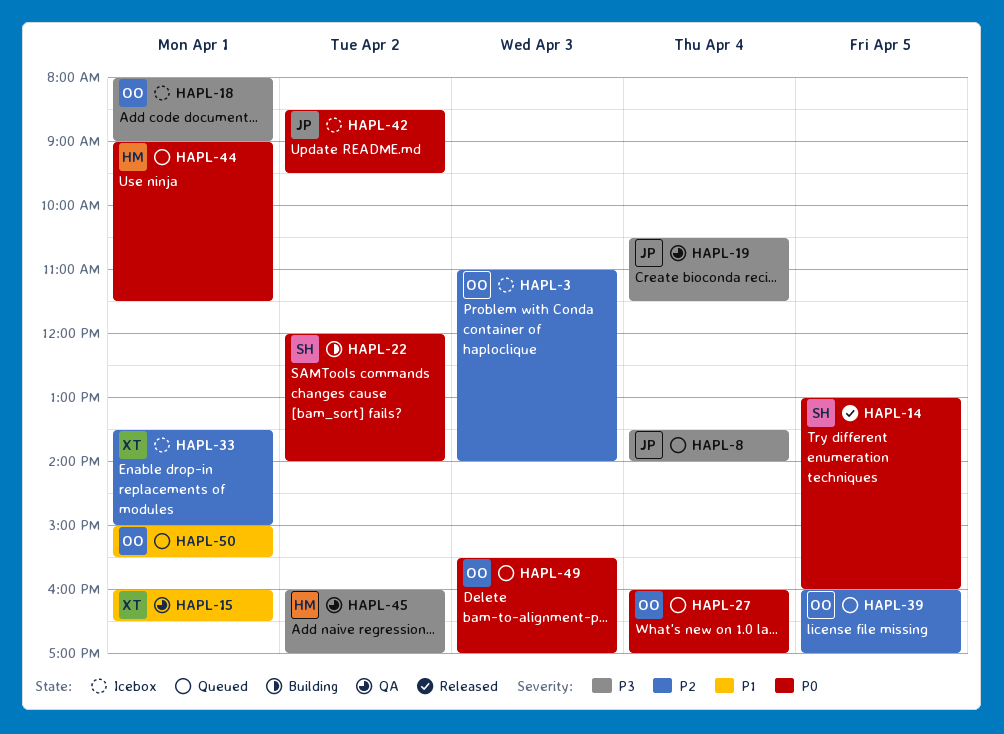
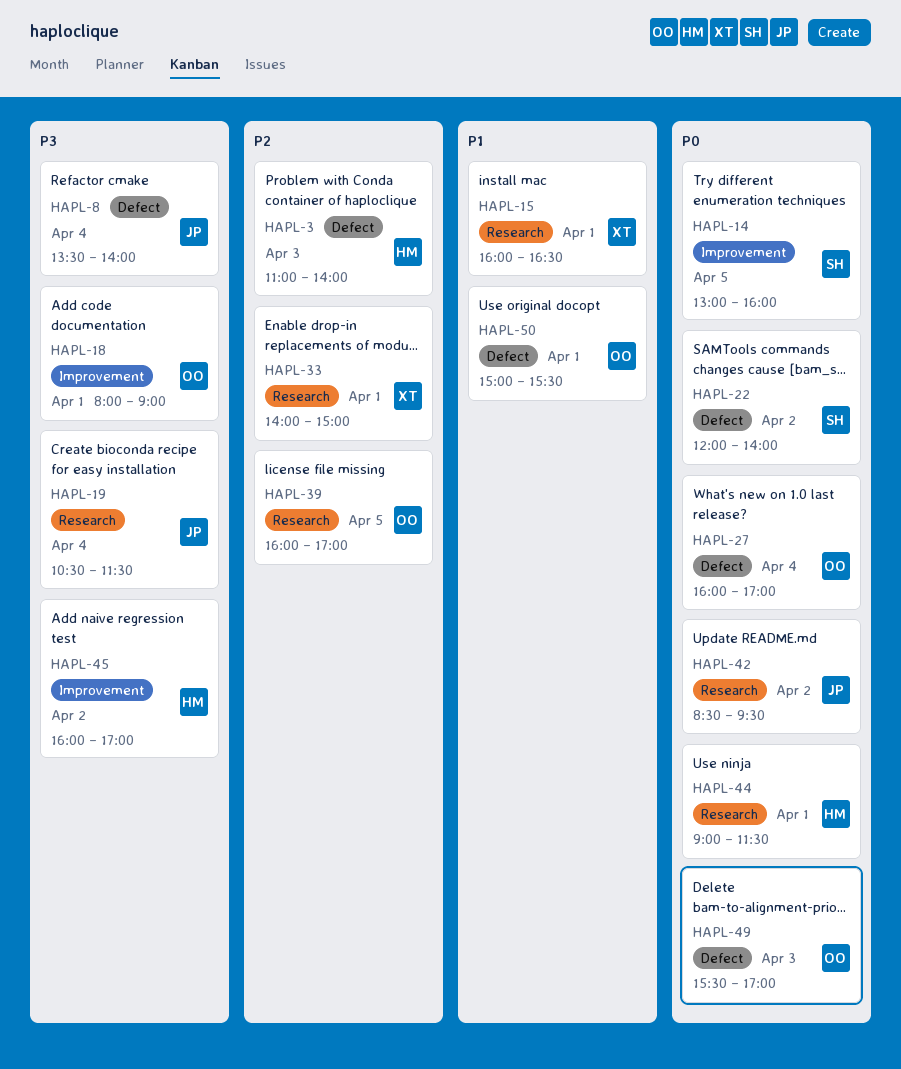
HAPL-3, owner: OO -> HM
HAPL-33, begins: 13:30 -> 14:00

